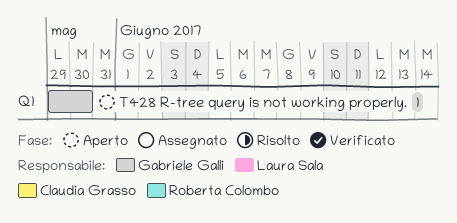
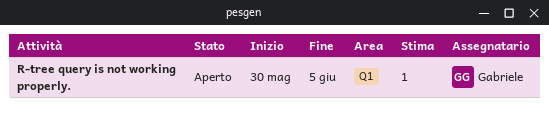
R-tree query is not working properly., start: May 29 -> May 30
R-tree query is not working properly., due: May 30 -> Jun 5

